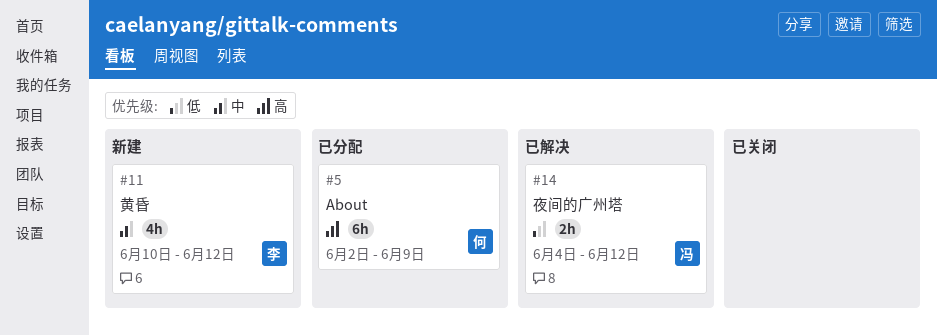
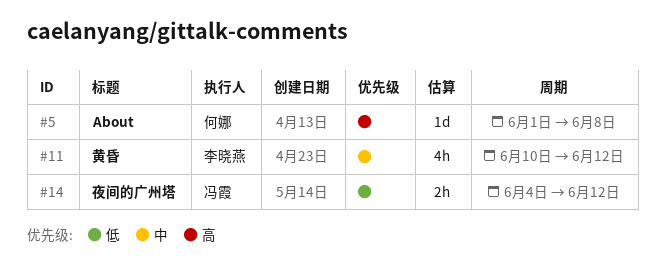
#5, estimate: 6h -> 1d
#5, start: Jun 2 -> Jun 1
#5, due: Jun 9 -> Jun 8

